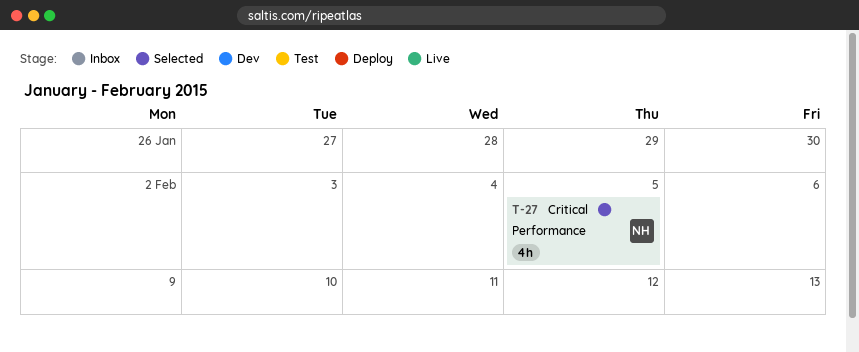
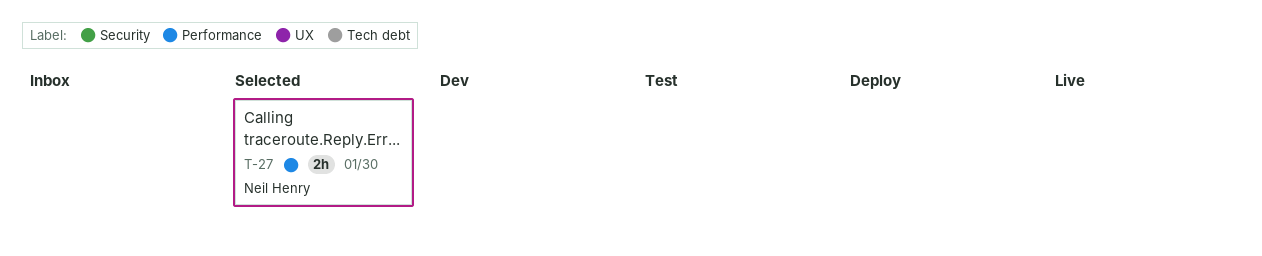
T-27, estimate: 4h -> 2h
T-27, due: Feb 5 -> Jan 30

